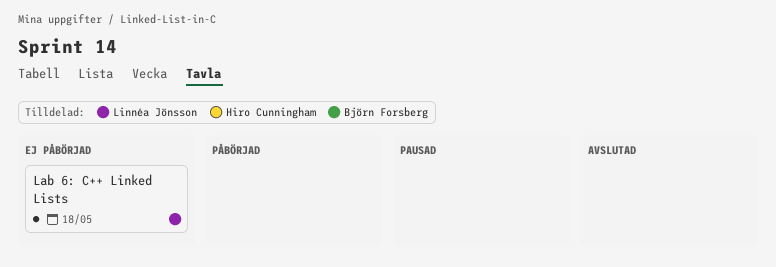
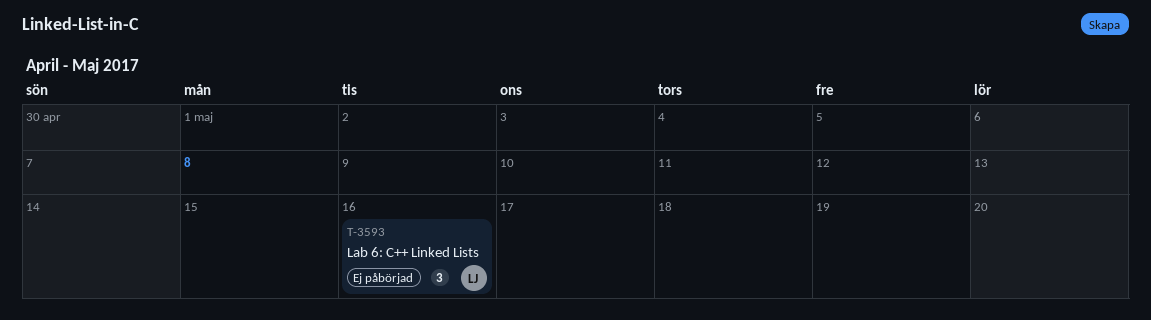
Lab 6: C++ Linked Lists, estimate: 1 -> 3
Lab 6: C++ Linked Lists, due: May 18 -> May 16

